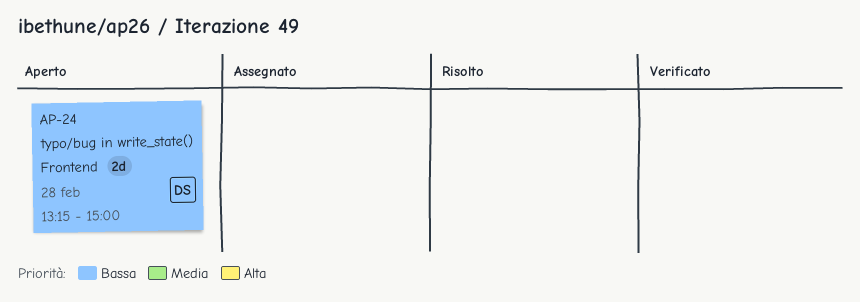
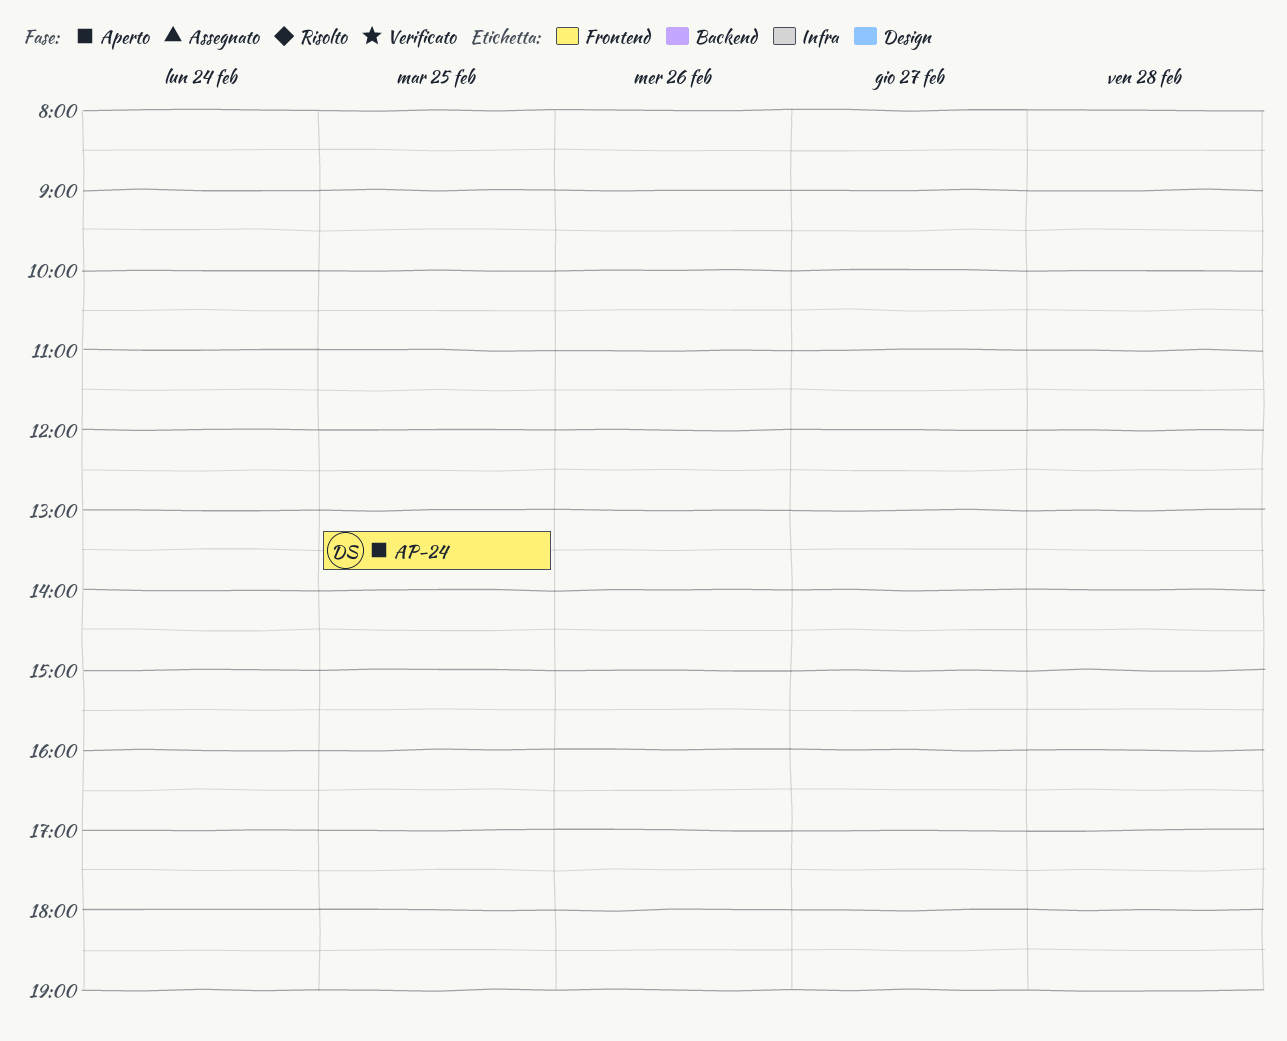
AP-24, day: Feb 28 -> Feb 25
AP-24, ends: 15:00 -> 13:45

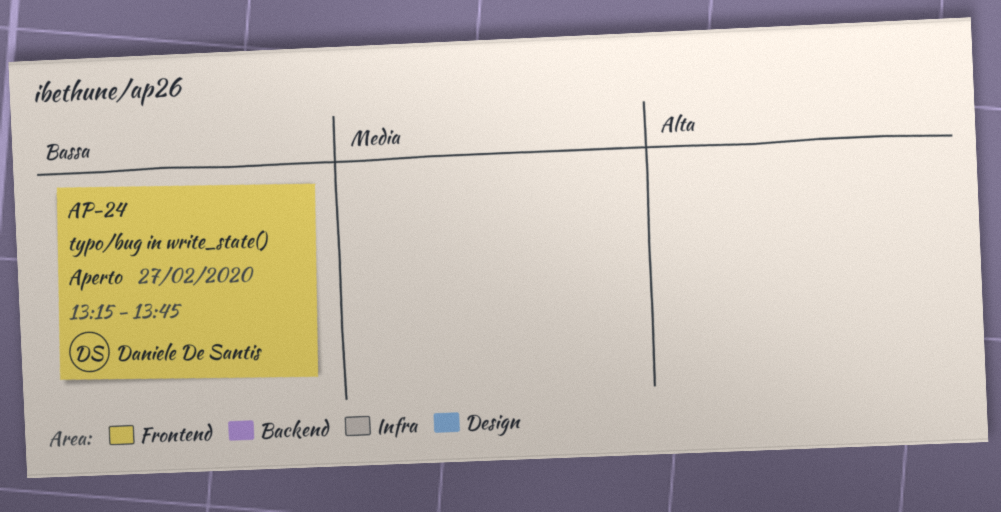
AP-24, day: Feb 25 -> Feb 27

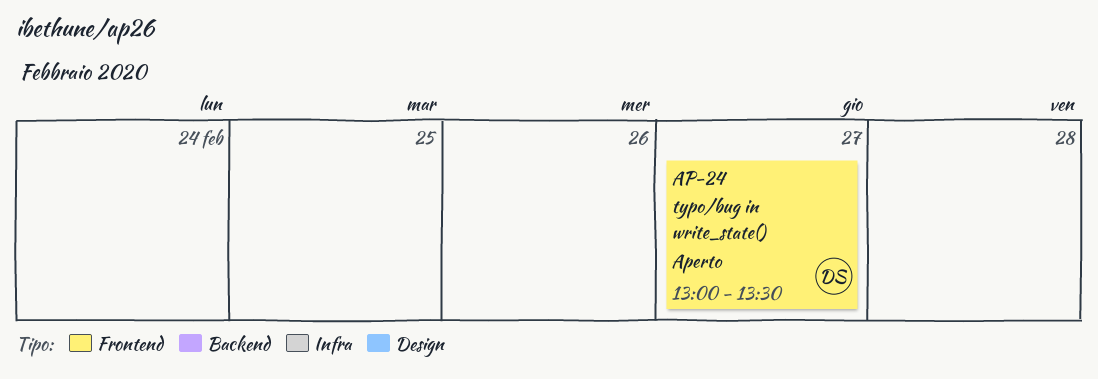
AP-24, begins: 13:15 -> 13:00
AP-24, ends: 13:45 -> 13:30

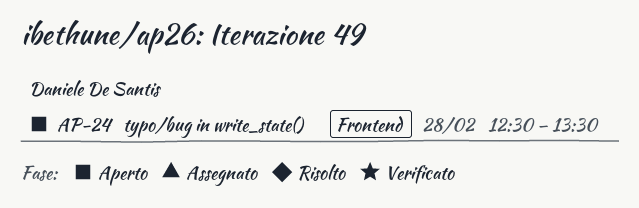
AP-24, day: Feb 27 -> Feb 28
AP-24, begins: 13:00 -> 12:30

